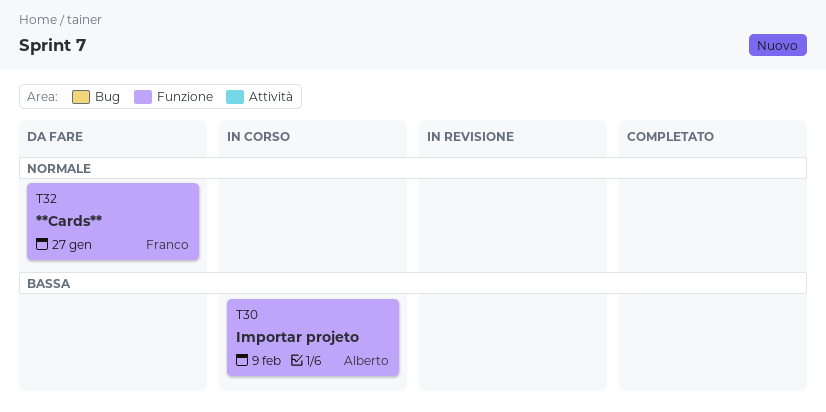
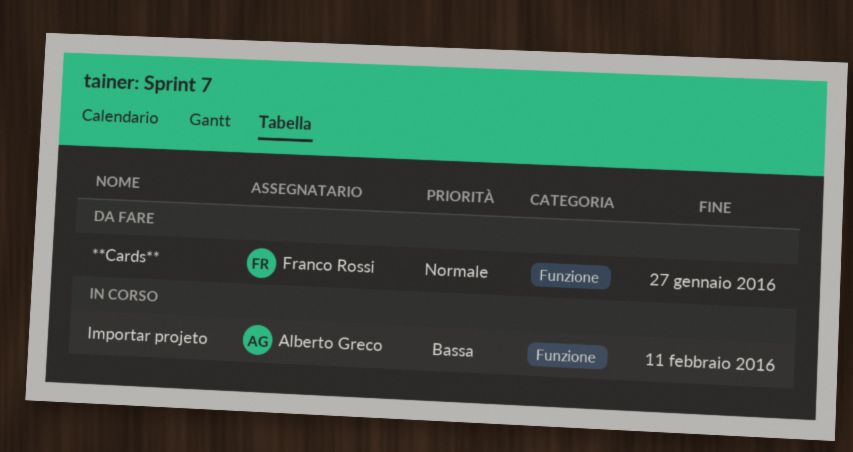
Importar projeto, due: Feb 9 -> Feb 11

